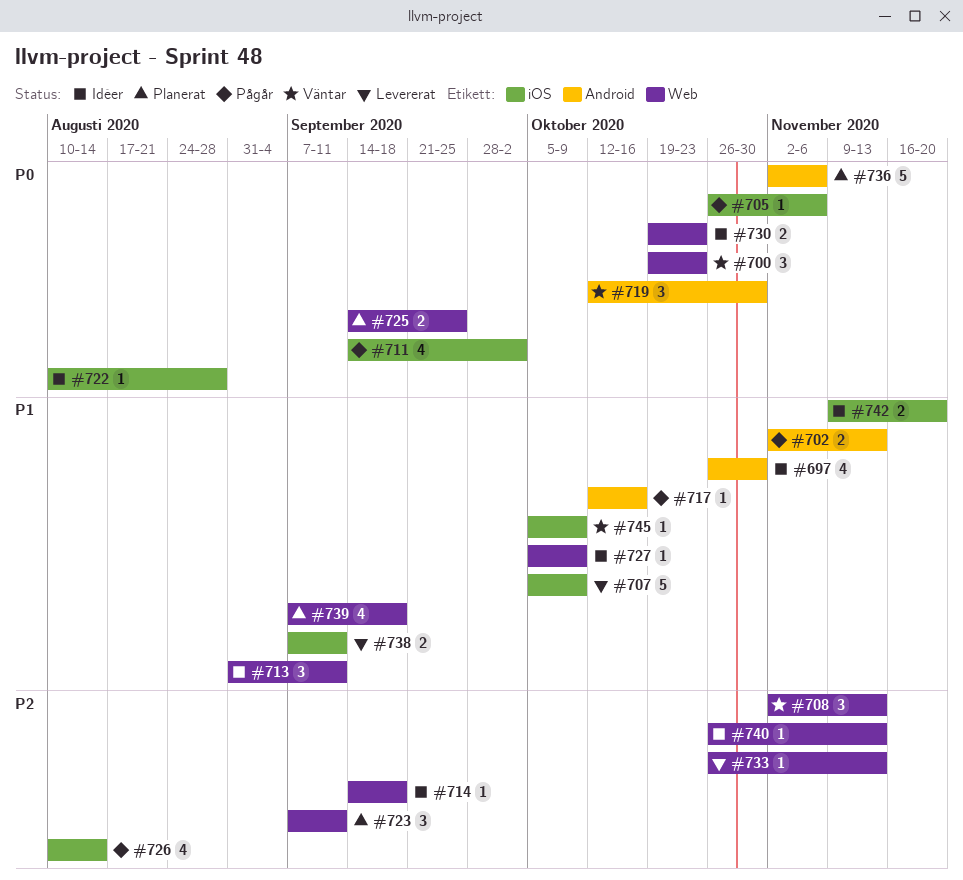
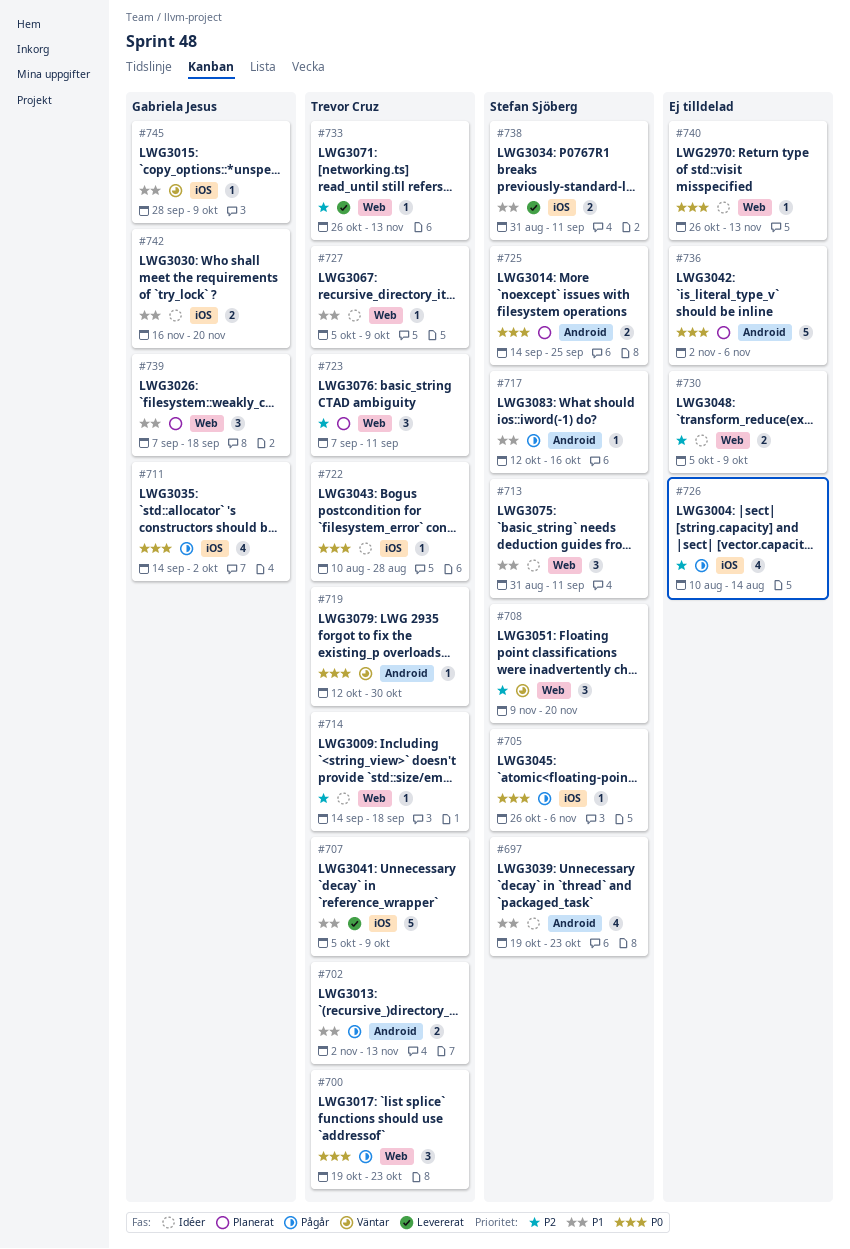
#697, start: Oct 26 -> Oct 19
#697, due: Oct 30 -> Oct 23
#700, status: Väntar -> Pågår
#708, start: Nov 2 -> Nov 9
#708, due: Nov 13 -> Nov 20
#719, estimate: 3 -> 1
#725, label: Web -> Android
#730, priority: P0 -> P2
#730, start: Oct 19 -> Oct 5
#730, due: Oct 23 -> Oct 9
#738, start: Sep 7 -> Aug 31
#739, estimate: 4 -> 3
#740, priority: P2 -> P0
#742, start: Nov 9 -> Nov 16
#745, start: Oct 5 -> Sep 28

